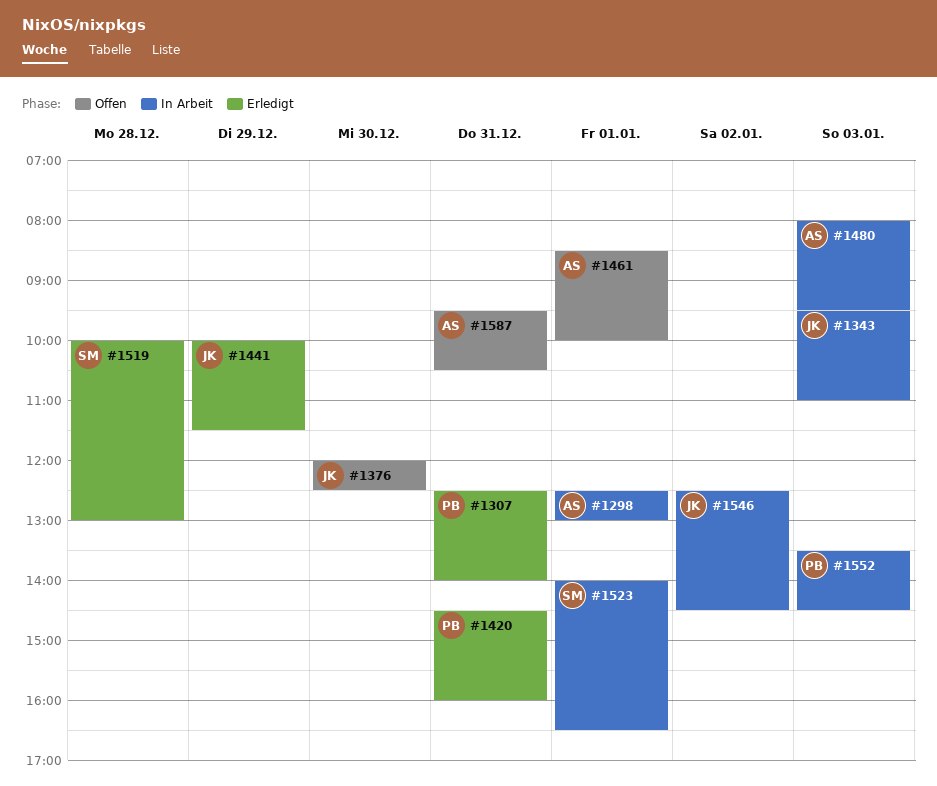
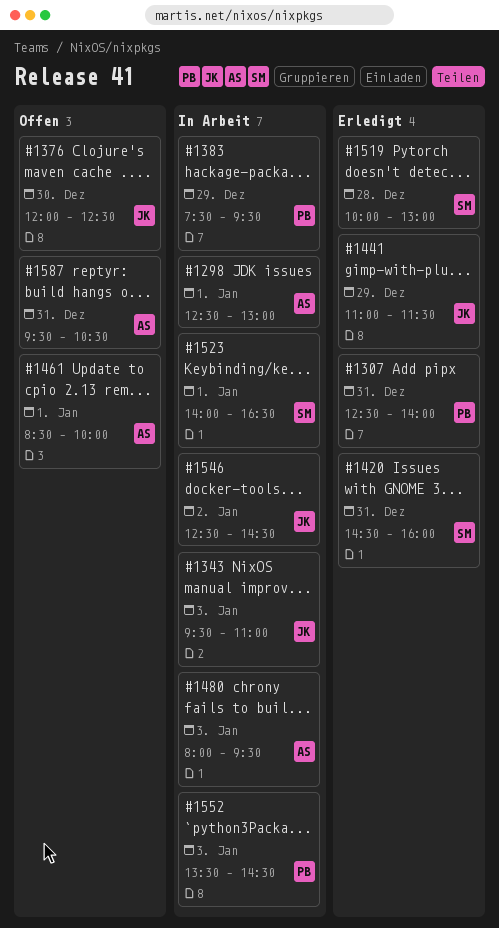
#1383: none -> present
#1420, owner: PB -> SM
#1441, begins: 10:00 -> 11:00

